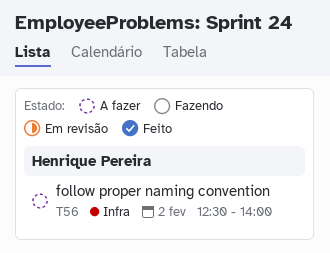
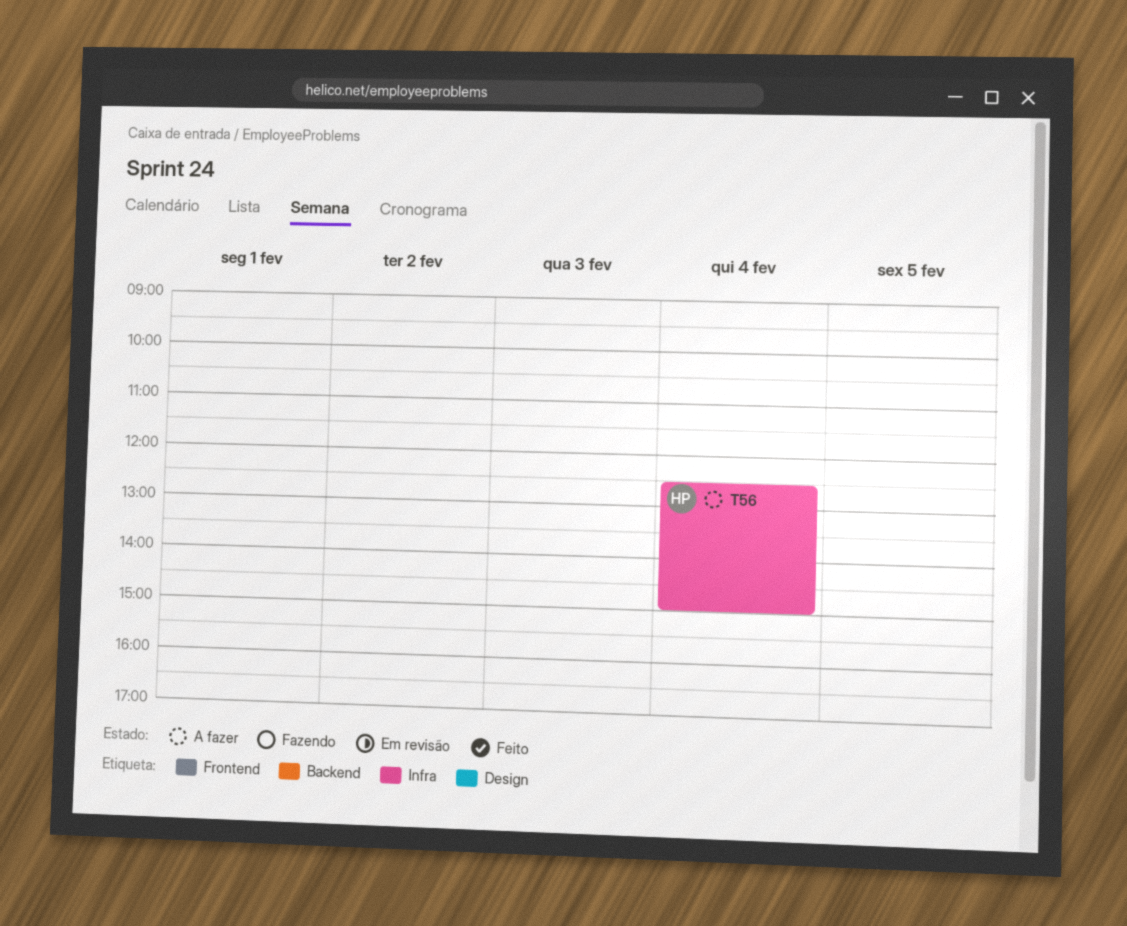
T56, day: Feb 2 -> Feb 4
T56, ends: 14:00 -> 15:00

